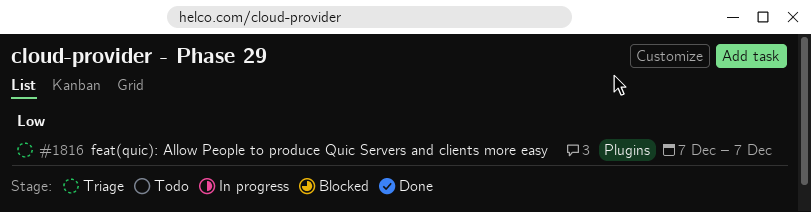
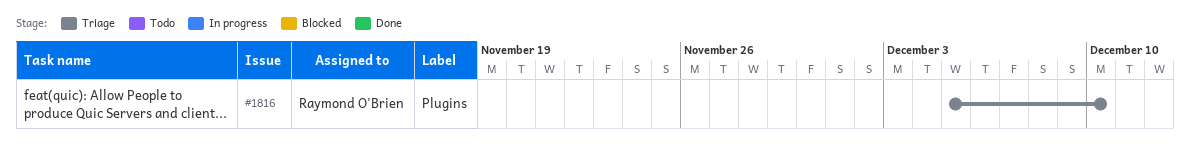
#1816, start: Dec 7 -> Dec 5
#1816, due: Dec 7 -> Dec 10

